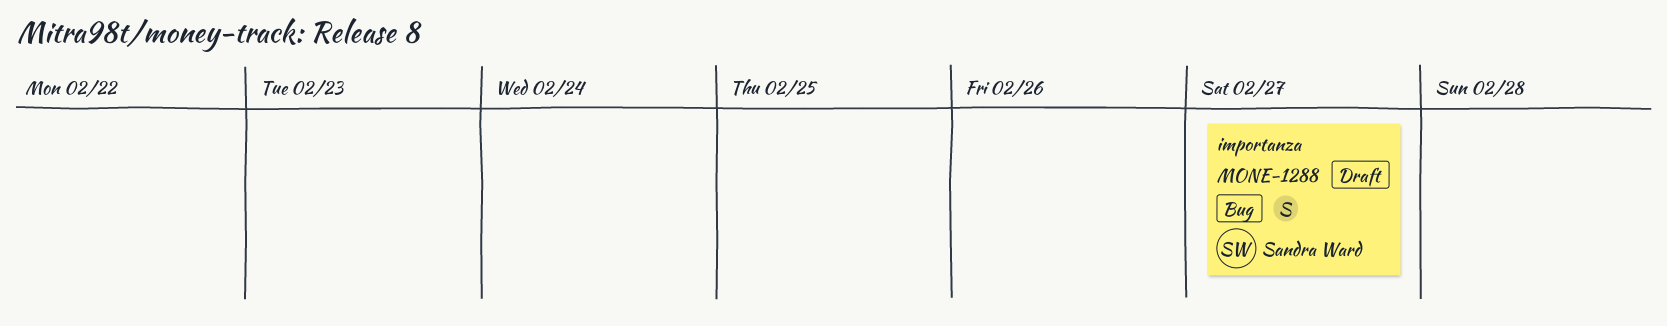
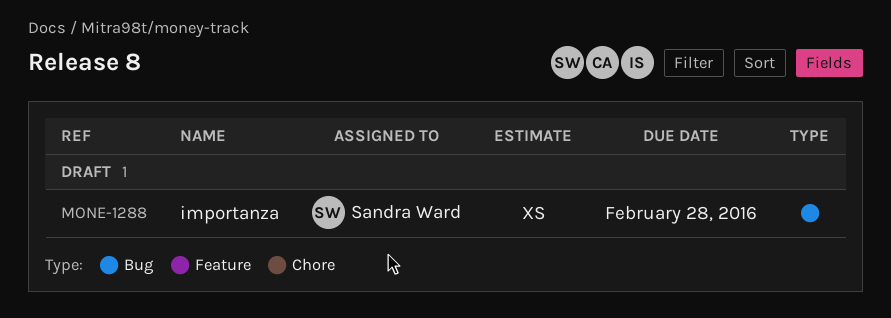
MONE-1288, estimate: S -> XS
MONE-1288, due: Feb 27 -> Feb 28

